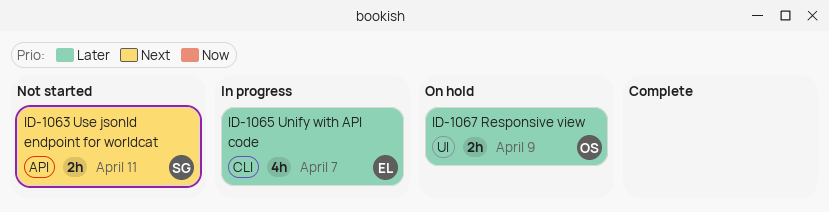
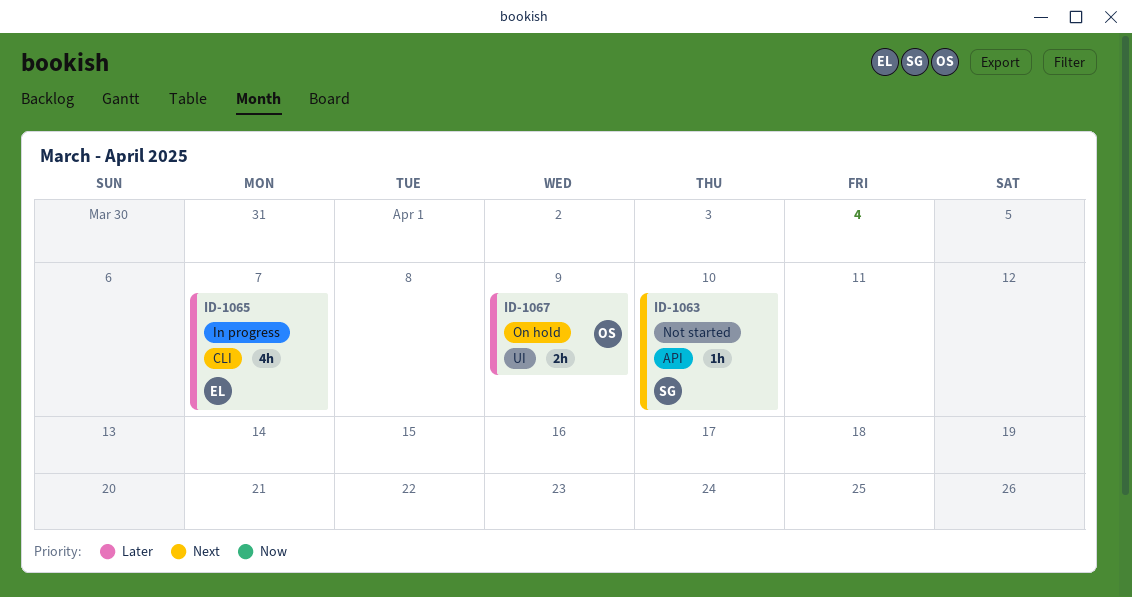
ID-1063, estimate: 2h -> 1h
ID-1063, due: Apr 11 -> Apr 10

